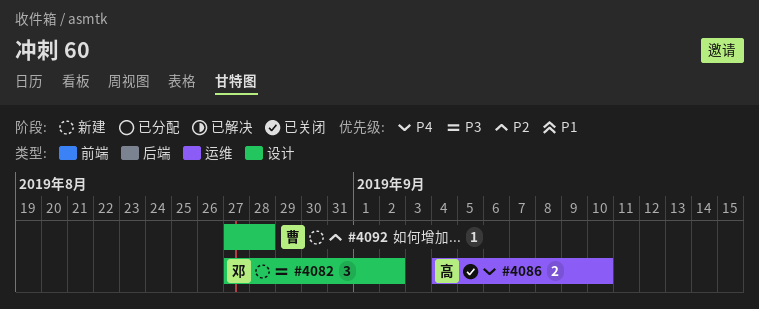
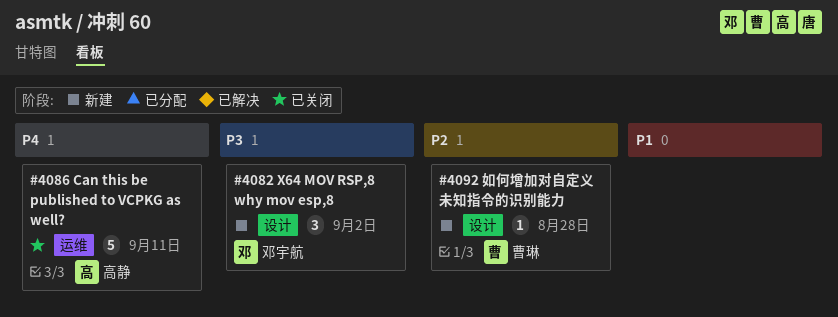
#4086, estimate: 2 -> 5
#4086, due: Sep 10 -> Sep 11

